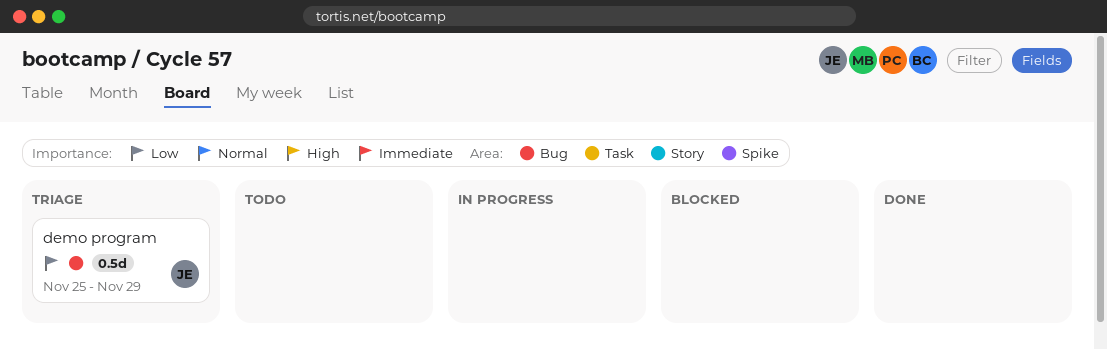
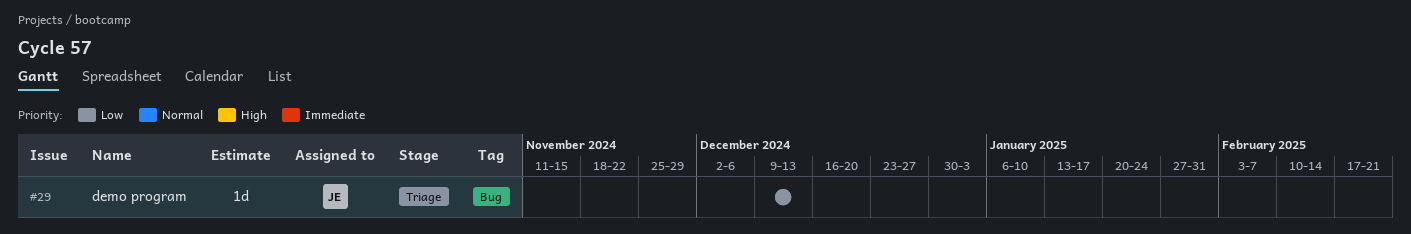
demo program, estimate: 0.5d -> 1d
demo program, start: Nov 25 -> Dec 9
demo program, due: Nov 29 -> Dec 13

